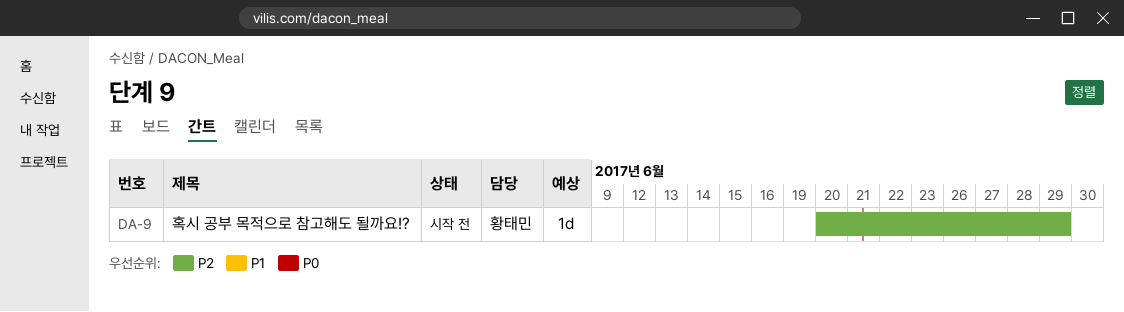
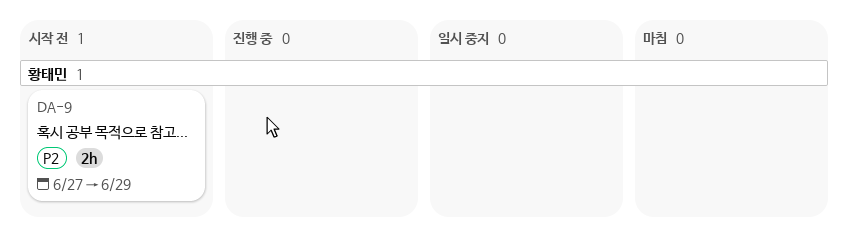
DA-9, estimate: 1d -> 2h
DA-9, start: Jun 20 -> Jun 27

